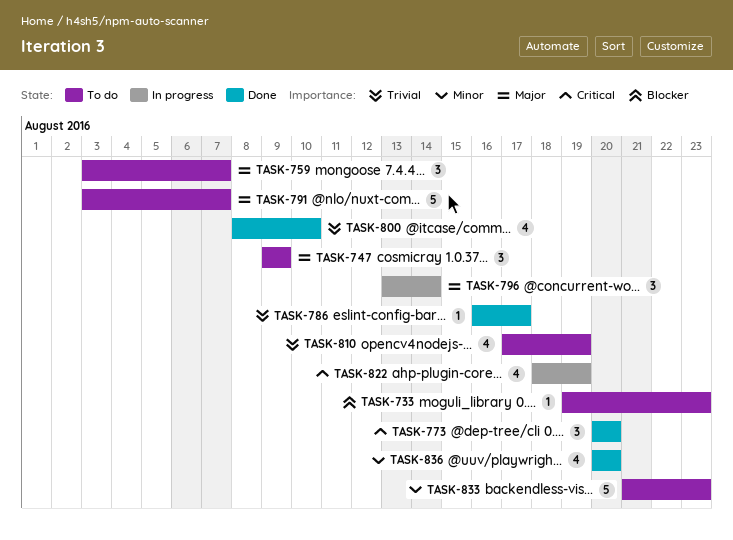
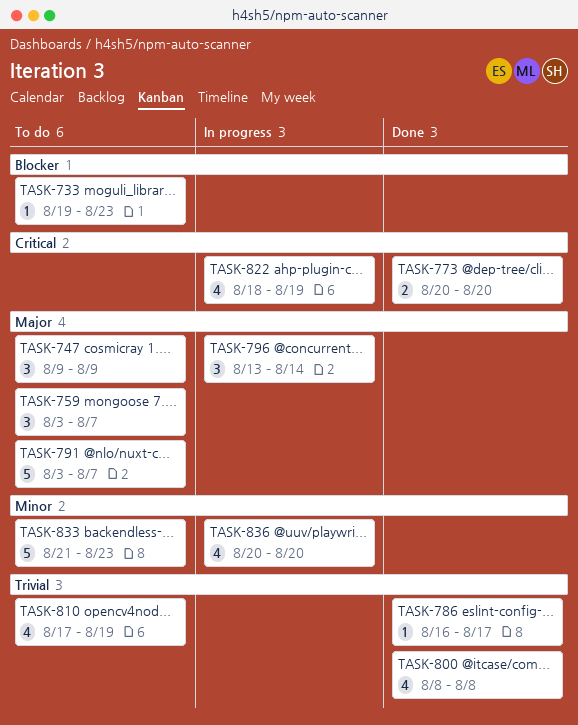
TASK-773, estimate: 3 -> 2
TASK-800, due: Aug 10 -> Aug 8
TASK-836, status: Done -> In progress

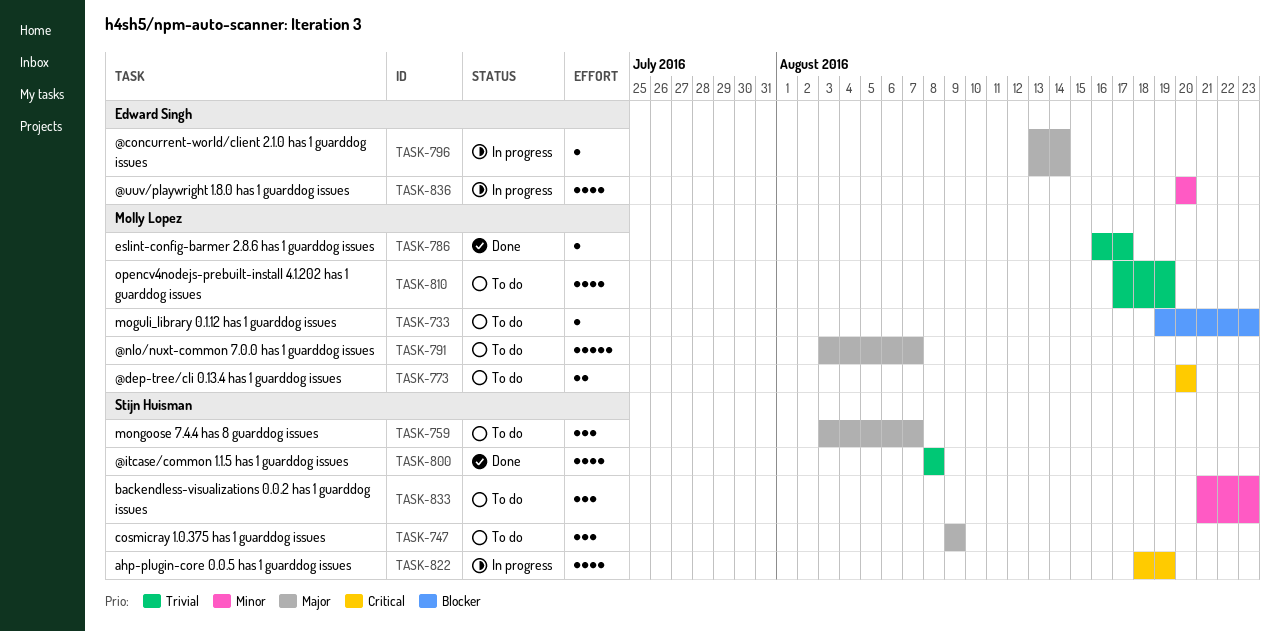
TASK-773, status: Done -> To do
TASK-796, estimate: 3 -> 1
TASK-833, estimate: 5 -> 3

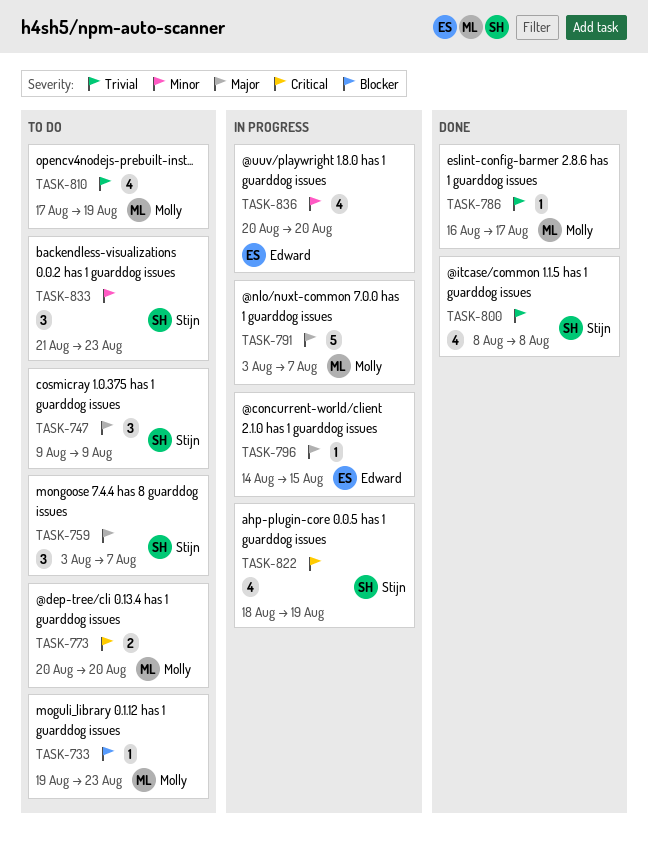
TASK-791, status: To do -> In progress
TASK-796, start: Aug 13 -> Aug 14
TASK-796, due: Aug 14 -> Aug 15

